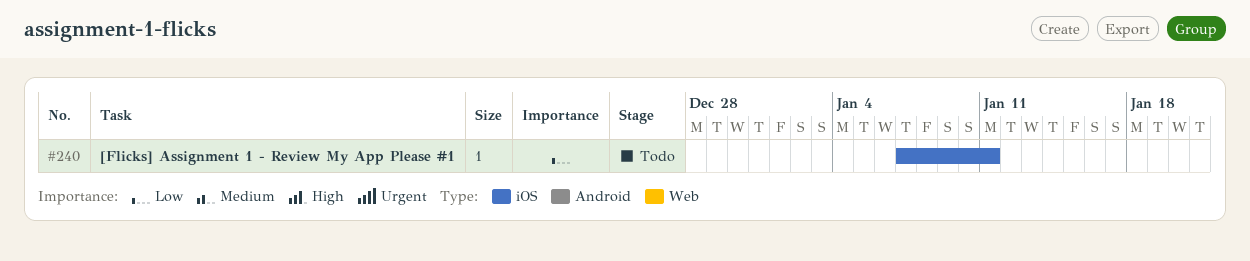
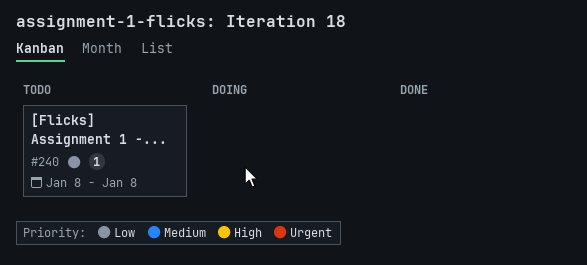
#240, start: Jan 7 -> Jan 8
#240, due: Jan 11 -> Jan 8

